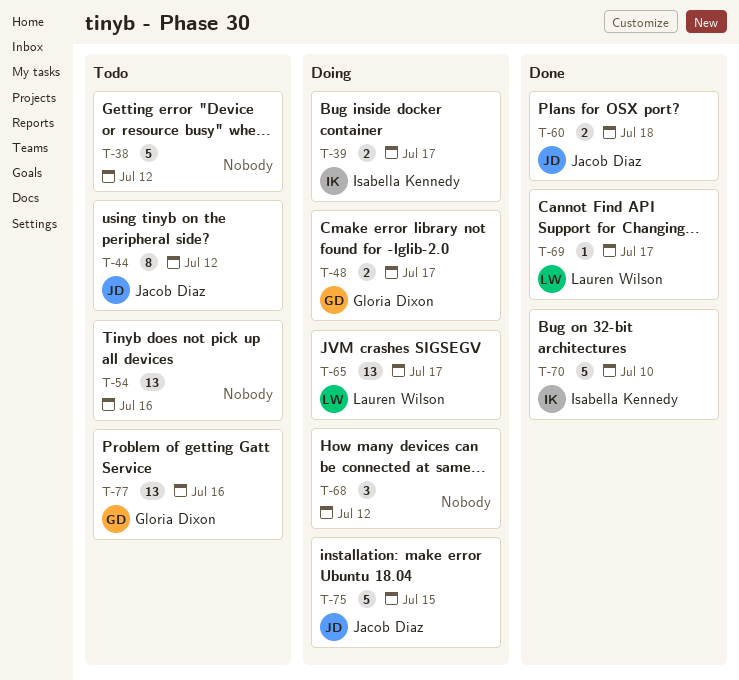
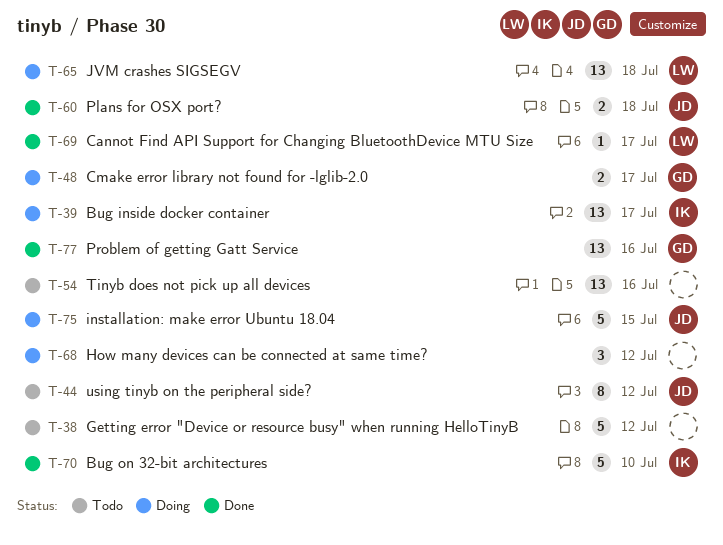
T-39, estimate: 2 -> 13
T-65, due: Jul 17 -> Jul 18
T-77, status: Todo -> Done

